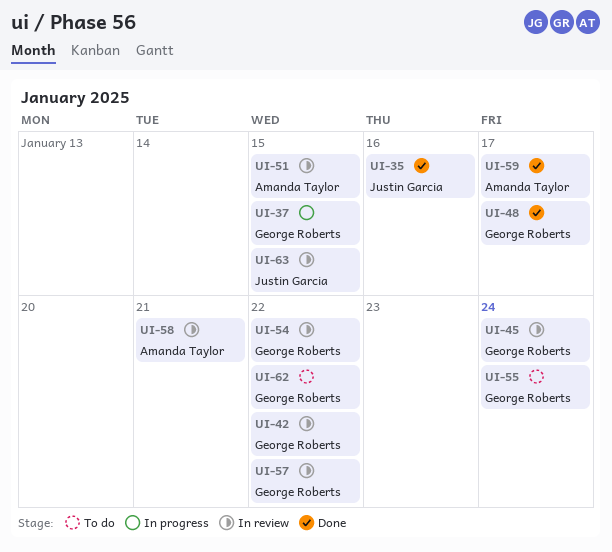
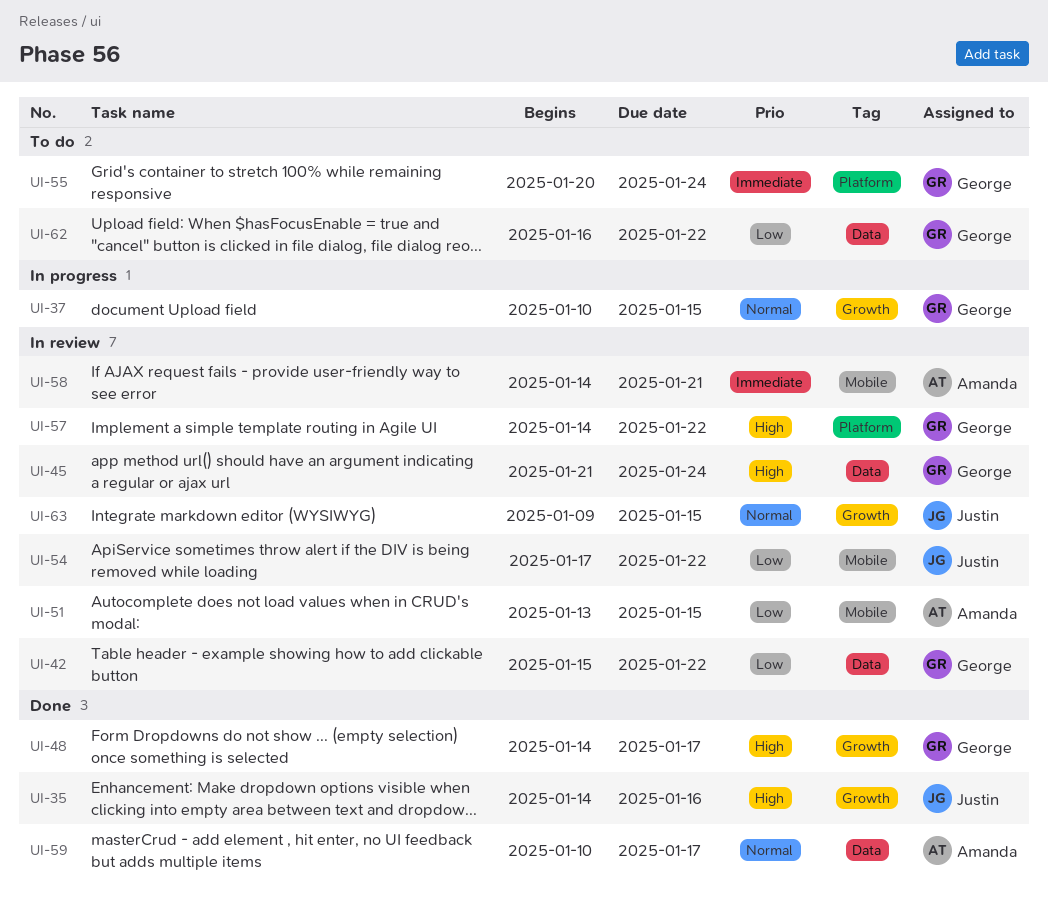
UI-54, owner: George Roberts -> Justin Garcia

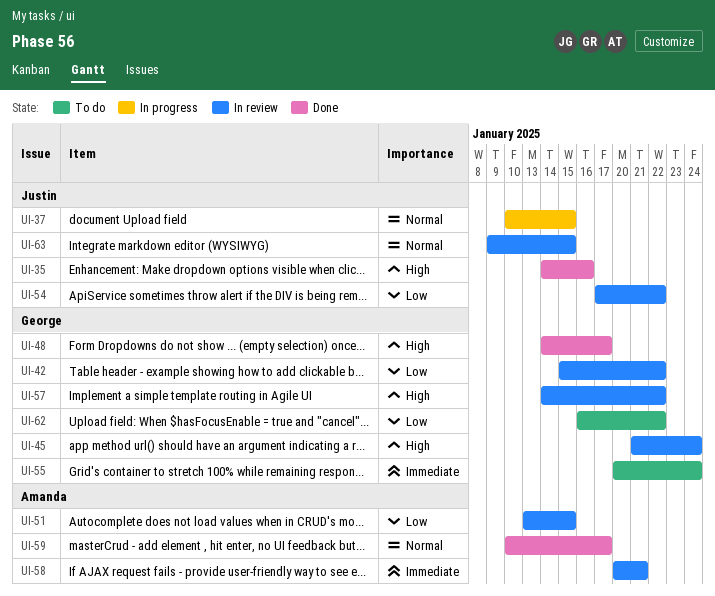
UI-37, owner: George -> Justin
UI-58, start: Jan 14 -> Jan 20

